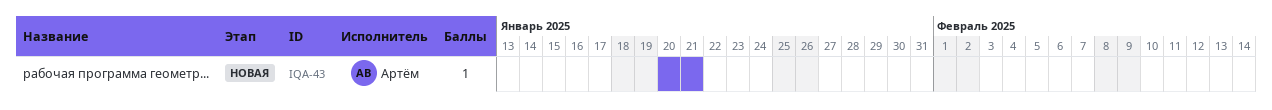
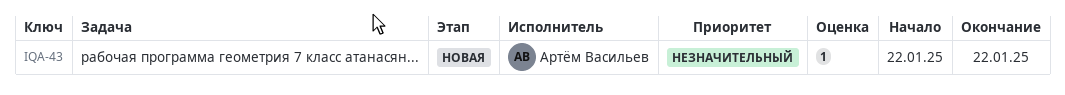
IQA-43, start: Jan 20 -> Jan 22
IQA-43, due: Jan 21 -> Jan 22

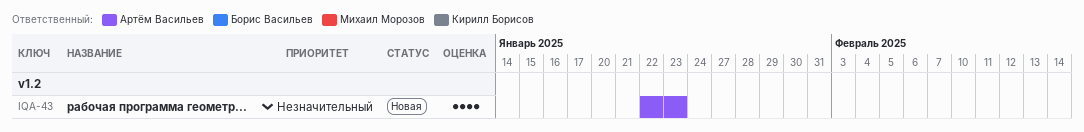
IQA-43, estimate: 1 -> 4
IQA-43, due: Jan 22 -> Jan 23

